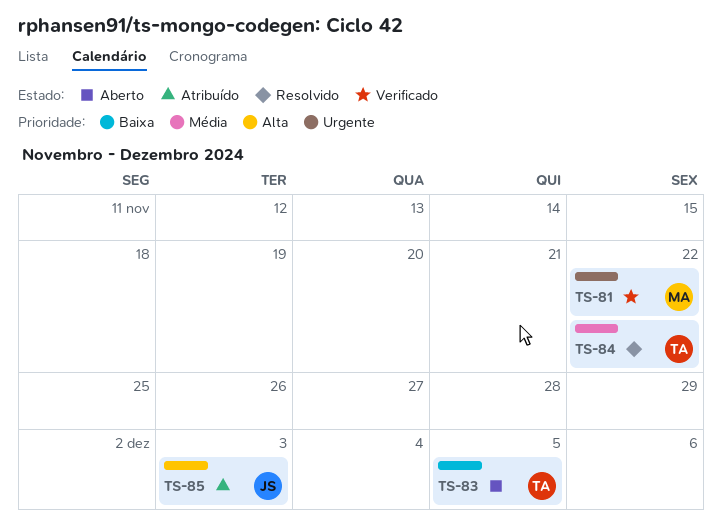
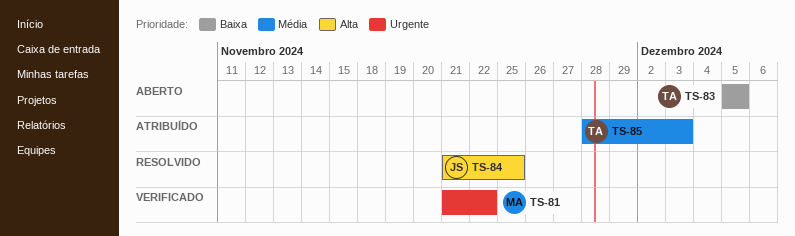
TS-84, owner: TA -> JS
TS-84, priority: Média -> Alta
TS-84, due: Nov 22 -> Nov 25
TS-85, owner: JS -> TA
TS-85, priority: Alta -> Média

